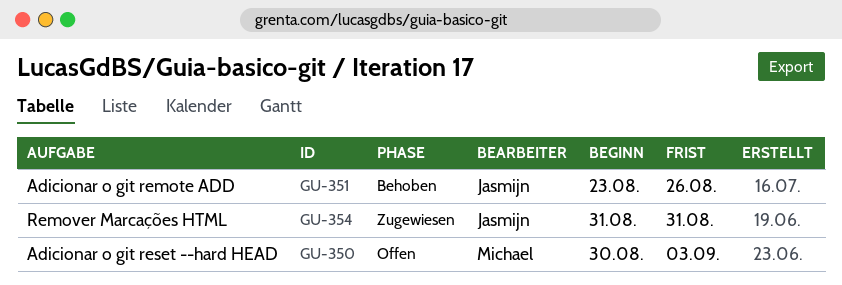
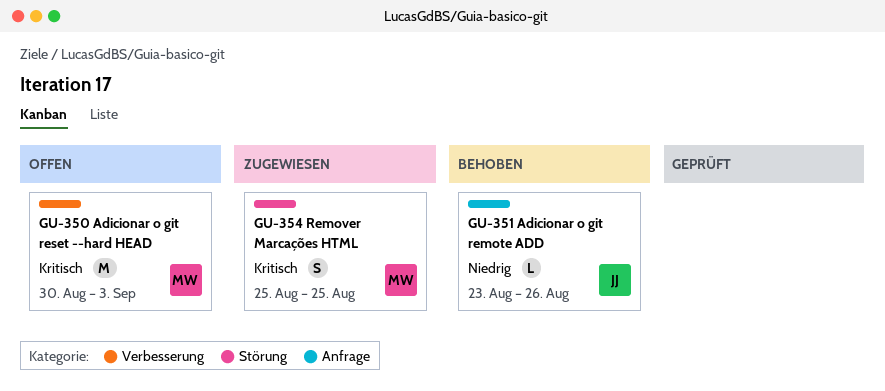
GU-354, owner: Jasmijn -> Michael
GU-354, start: Aug 31 -> Aug 25
GU-354, due: Aug 31 -> Aug 25

